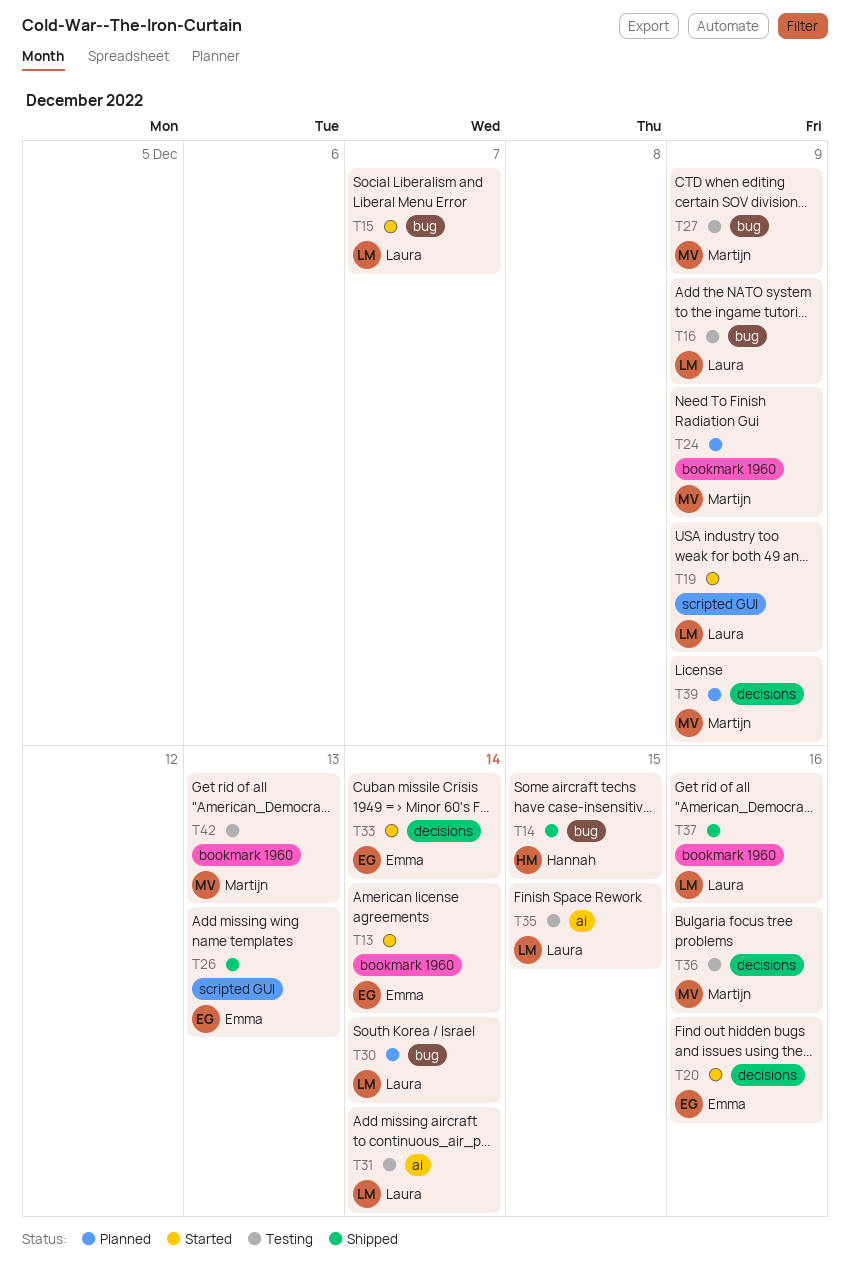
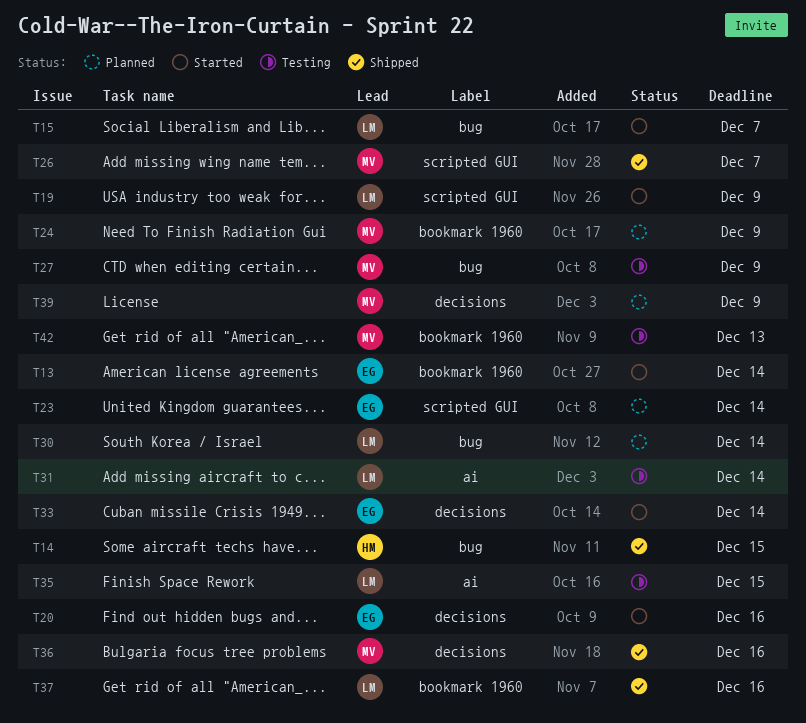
T16: present -> none
T23: none -> present
T26, owner: Emma -> Martijn
T26, due: Dec 13 -> Dec 7
T36, status: Testing -> Shipped

